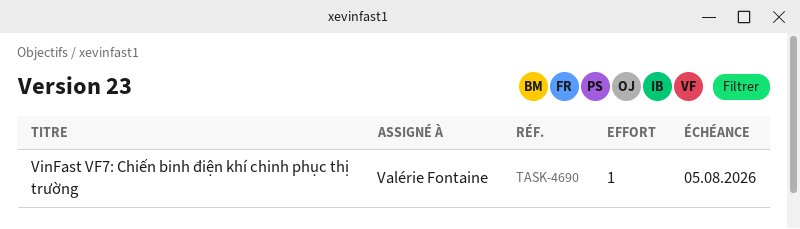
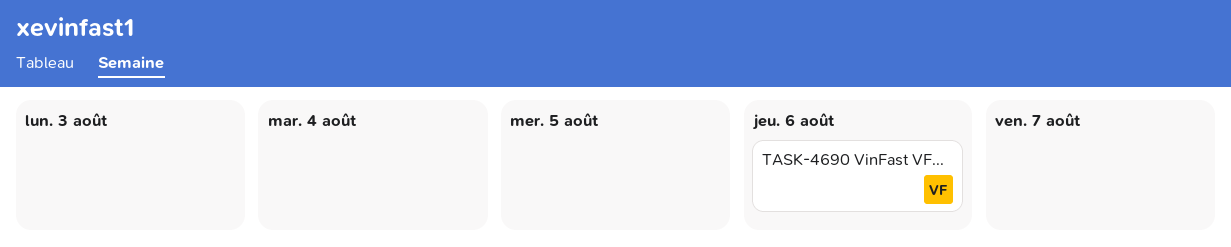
TASK-4690, due: Aug 5 -> Aug 6

